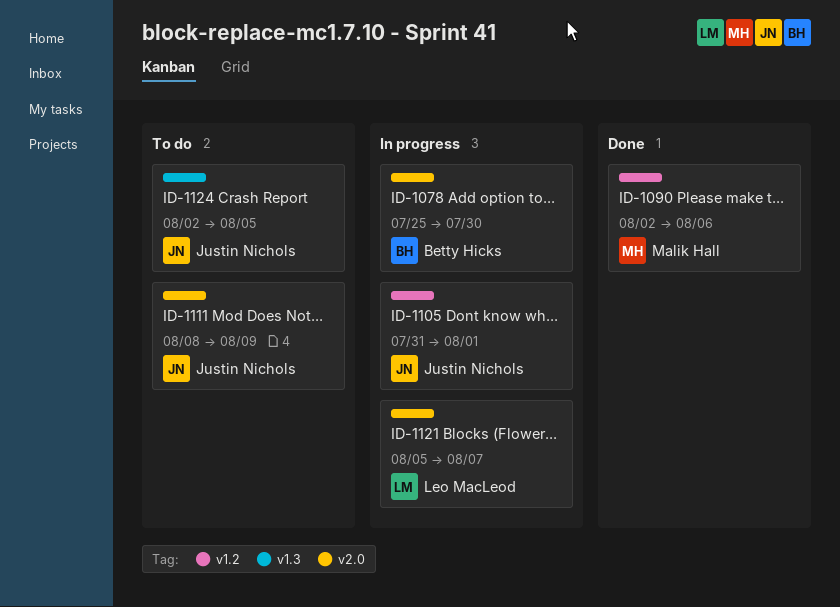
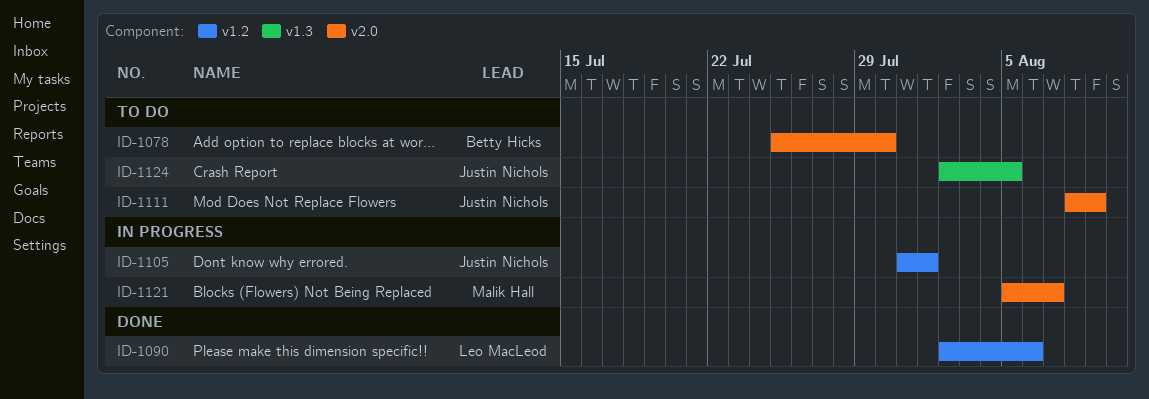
ID-1078, status: In progress -> To do
ID-1090, owner: Malik Hall -> Leo MacLeod
ID-1121, owner: Leo MacLeod -> Malik Hall

